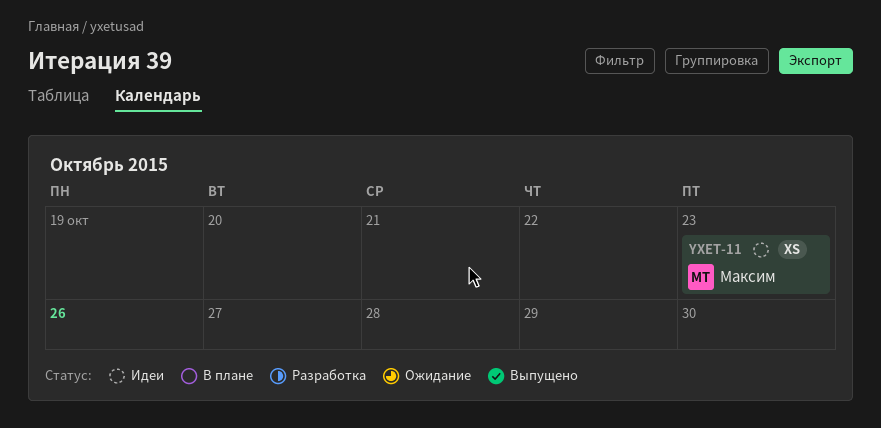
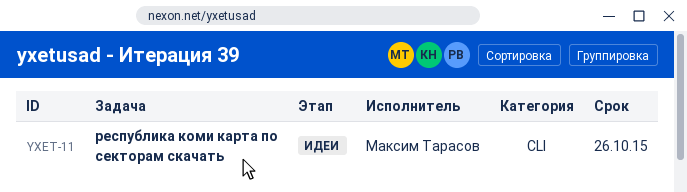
YXET-11, due: Oct 23 -> Oct 26

